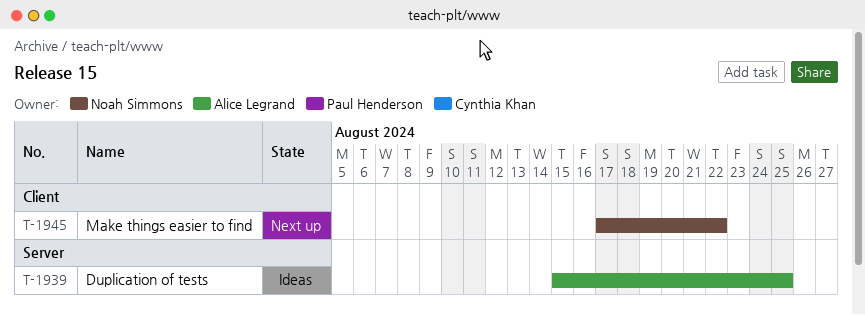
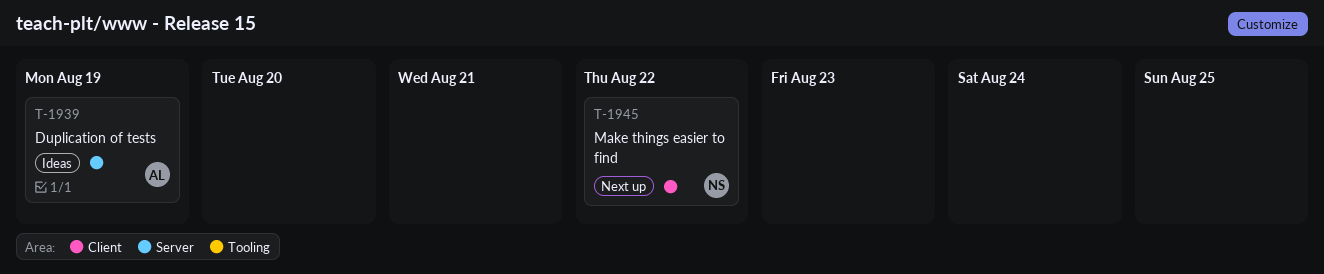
T-1939, due: Aug 25 -> Aug 19

